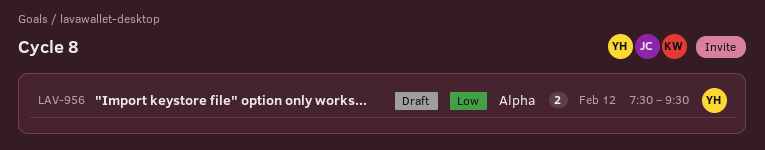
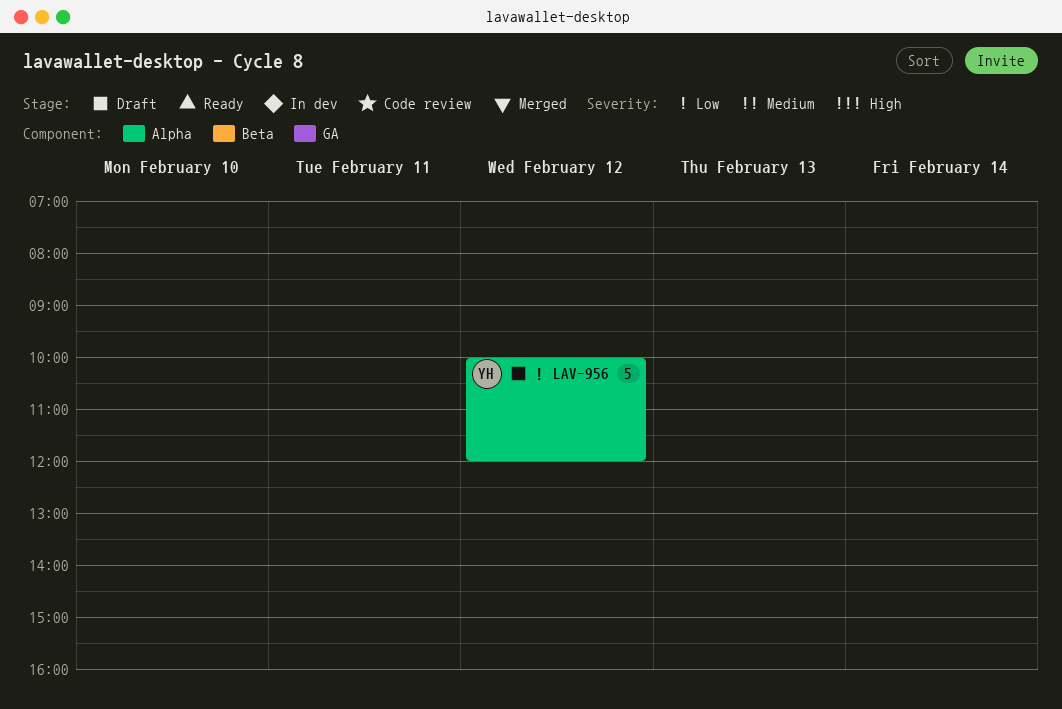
LAV-956, estimate: 2 -> 5
LAV-956, begins: 07:30 -> 10:00
LAV-956, ends: 09:30 -> 12:00

